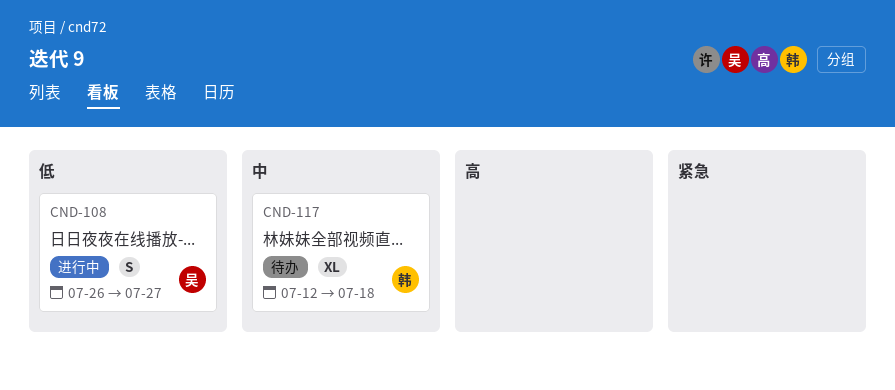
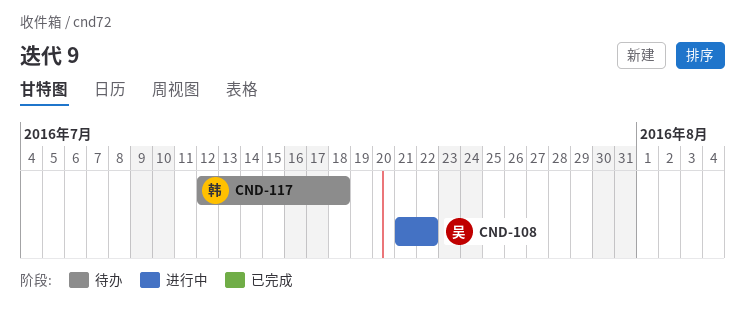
CND-108, start: Jul 26 -> Jul 21
CND-108, due: Jul 27 -> Jul 22

